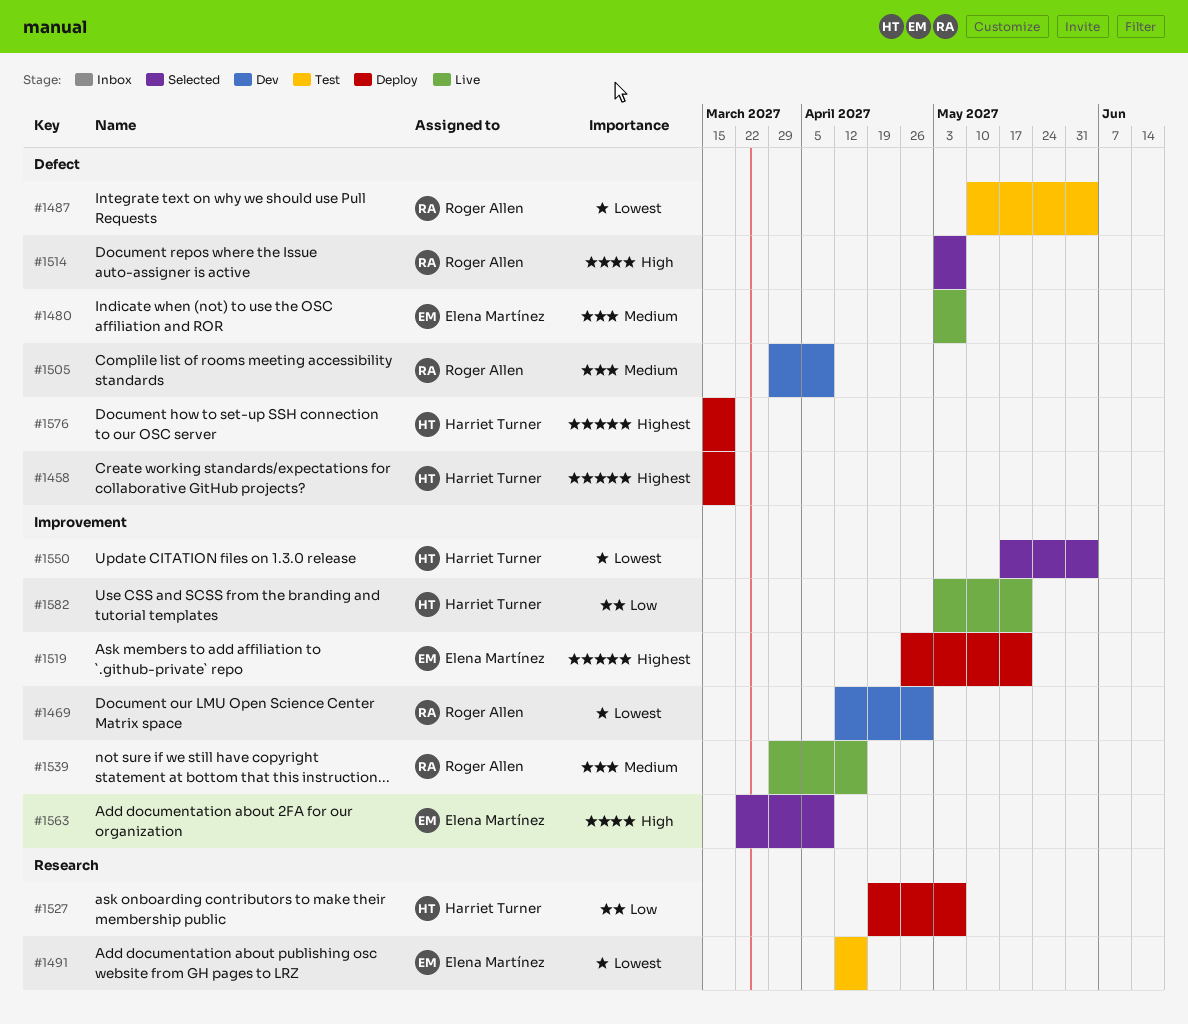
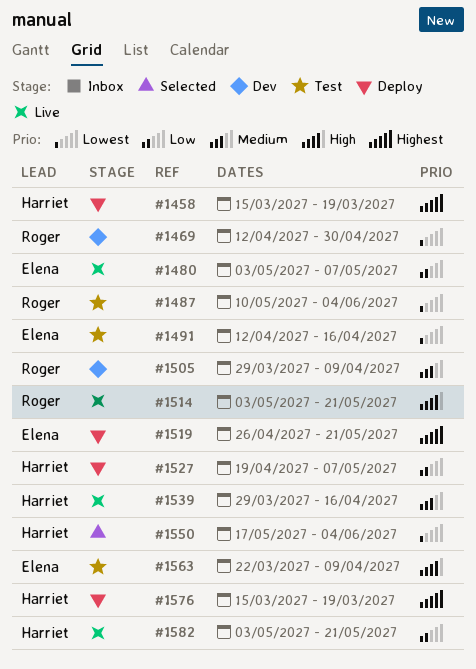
#1480, priority: Medium -> Low
#1514, status: Selected -> Live
#1514, due: May 7 -> May 21
#1539, owner: Roger Allen -> Harriet Turner
#1563, status: Selected -> Test

